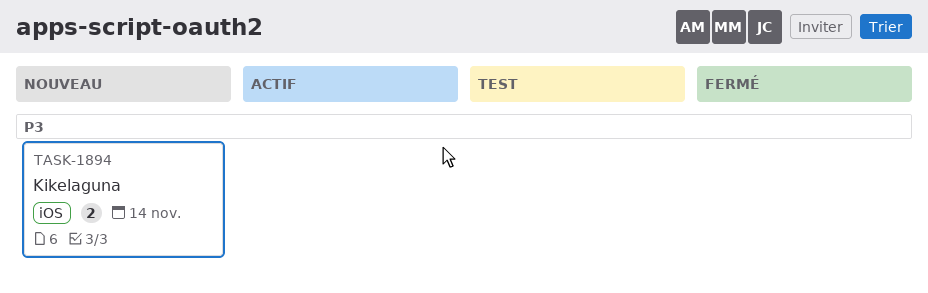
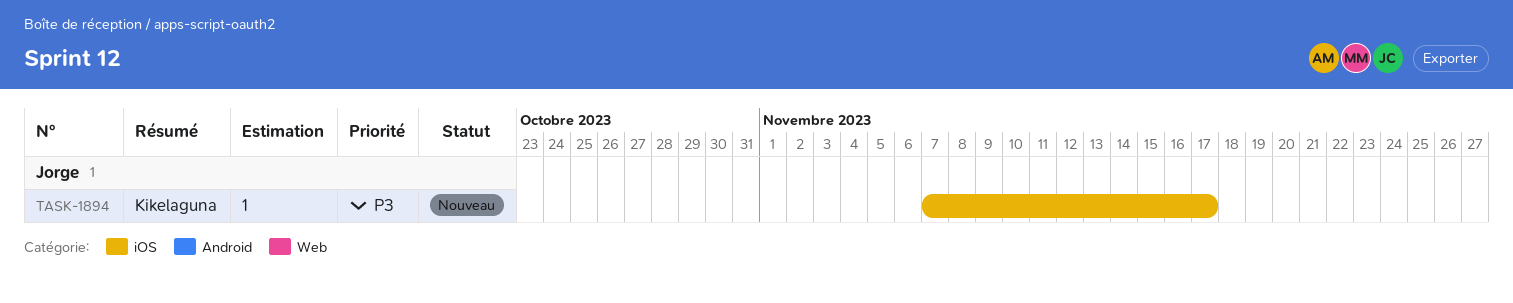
TASK-1894, estimate: 2 -> 1
TASK-1894, due: Nov 14 -> Nov 17

